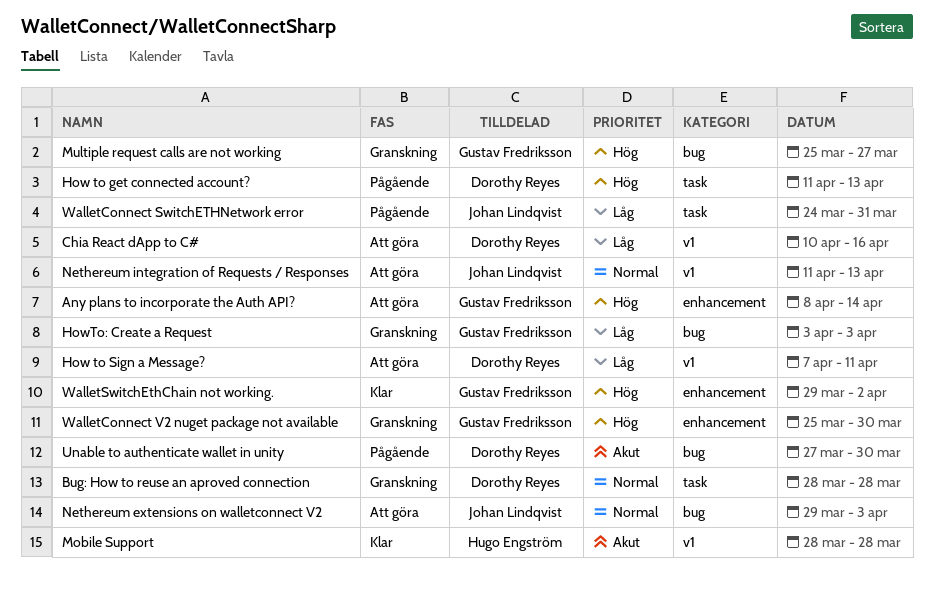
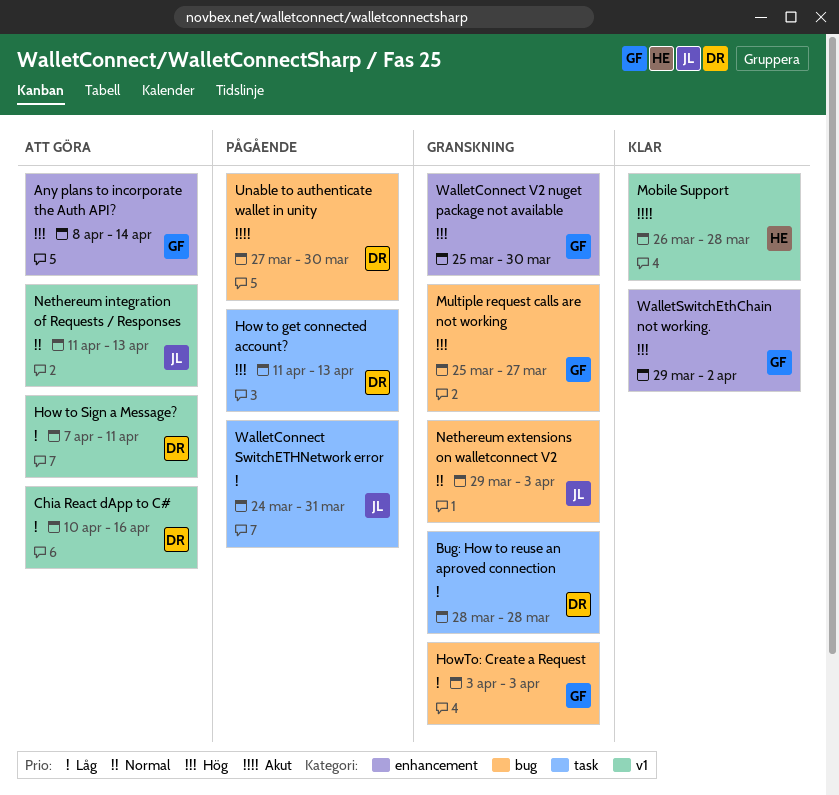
Bug: How to reuse an aproved connection, priority: Normal -> Låg
Mobile Support, start: Mar 28 -> Mar 26
Nethereum extensions on walletconnect V2, status: Att göra -> Granskning

